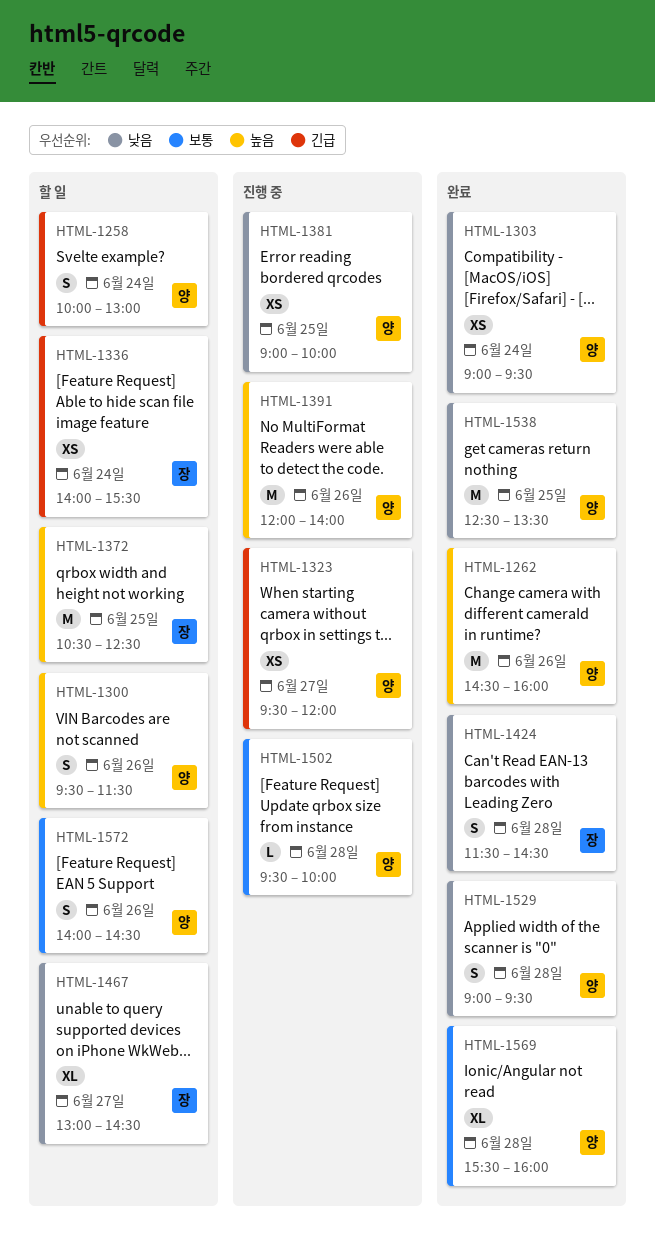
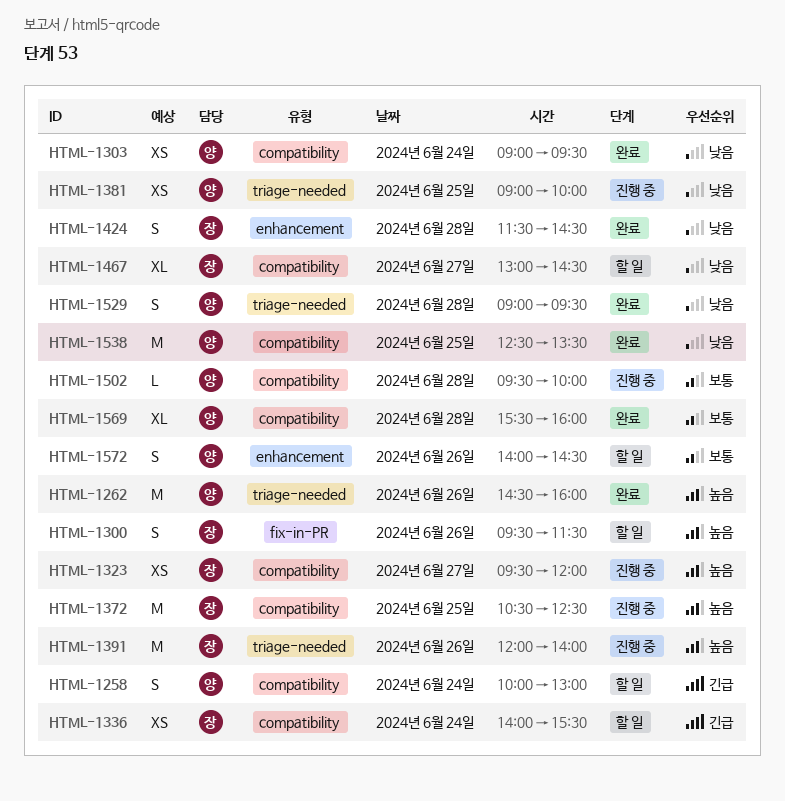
HTML-1300, owner: 양 -> 장
HTML-1323, owner: 양 -> 장
HTML-1323, priority: 긴급 -> 높음
HTML-1372, status: 할 일 -> 진행 중
HTML-1391, owner: 양 -> 장

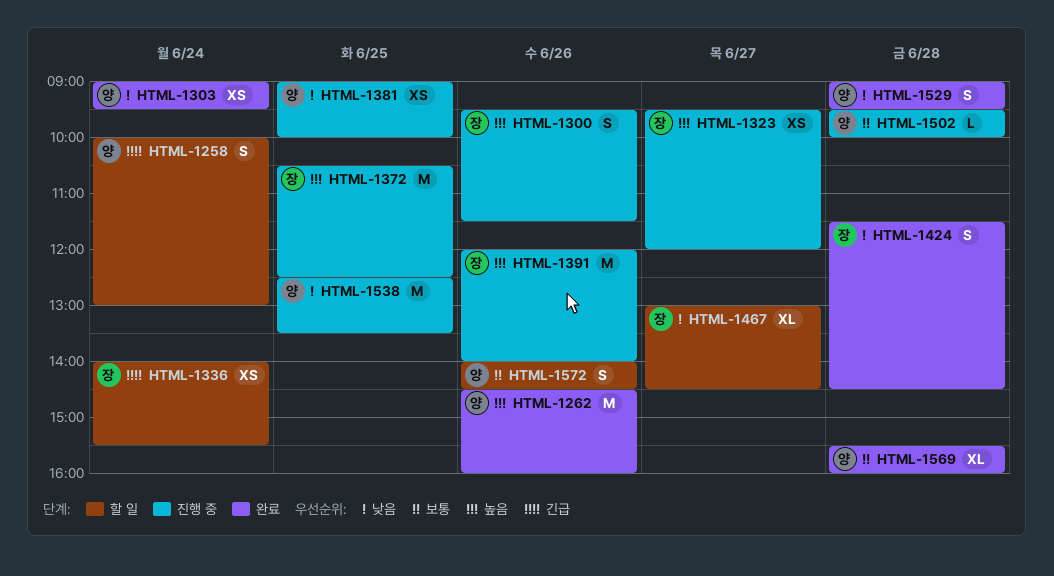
HTML-1300, status: 할 일 -> 진행 중
HTML-1538, status: 완료 -> 진행 중

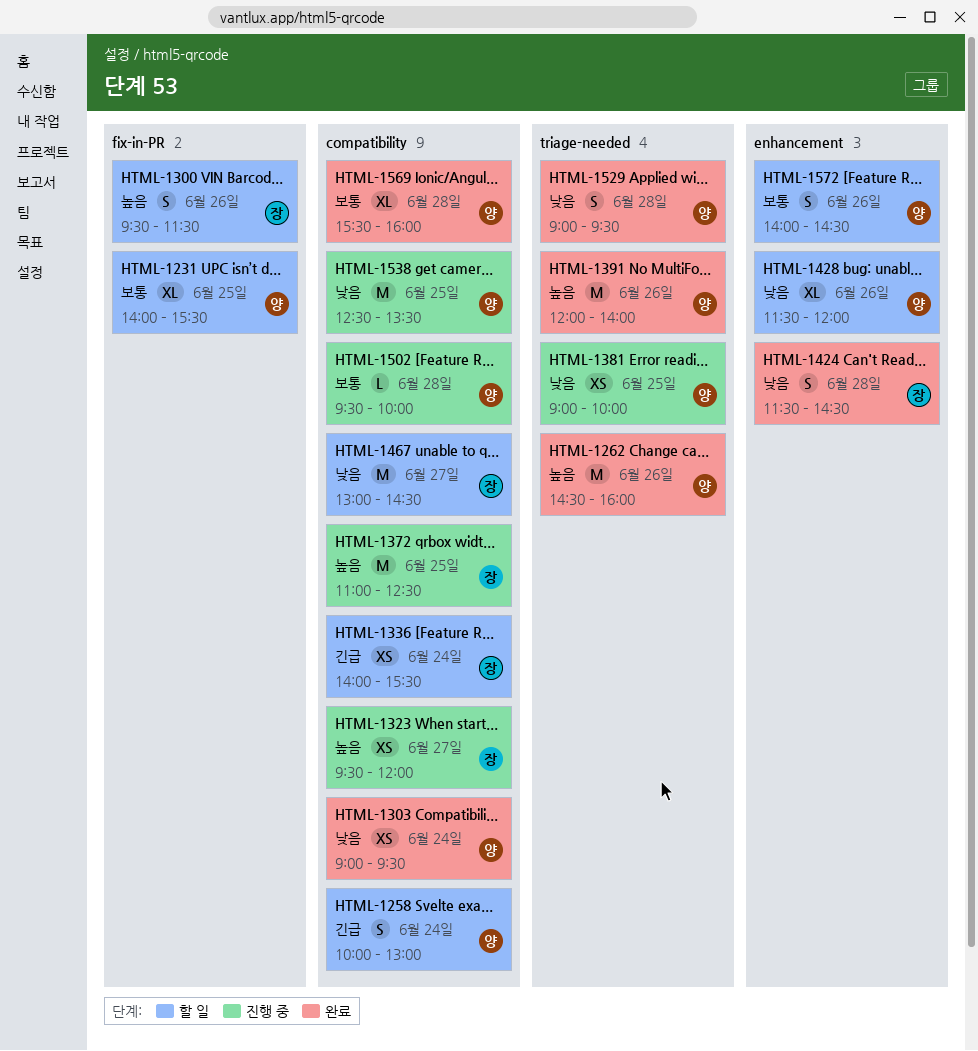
HTML-1231: none -> present
HTML-1300, status: 진행 중 -> 할 일
HTML-1372, begins: 10:30 -> 11:00
HTML-1391, status: 진행 중 -> 완료
HTML-1391, owner: 장 -> 양
HTML-1428: none -> present
HTML-1467, estimate: XL -> M

